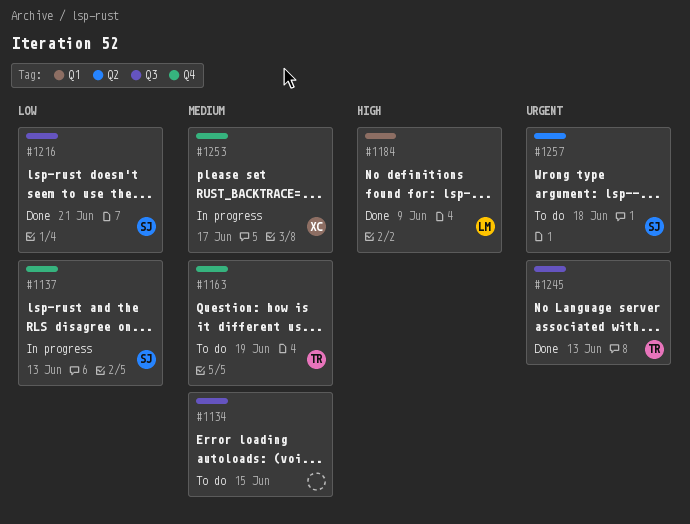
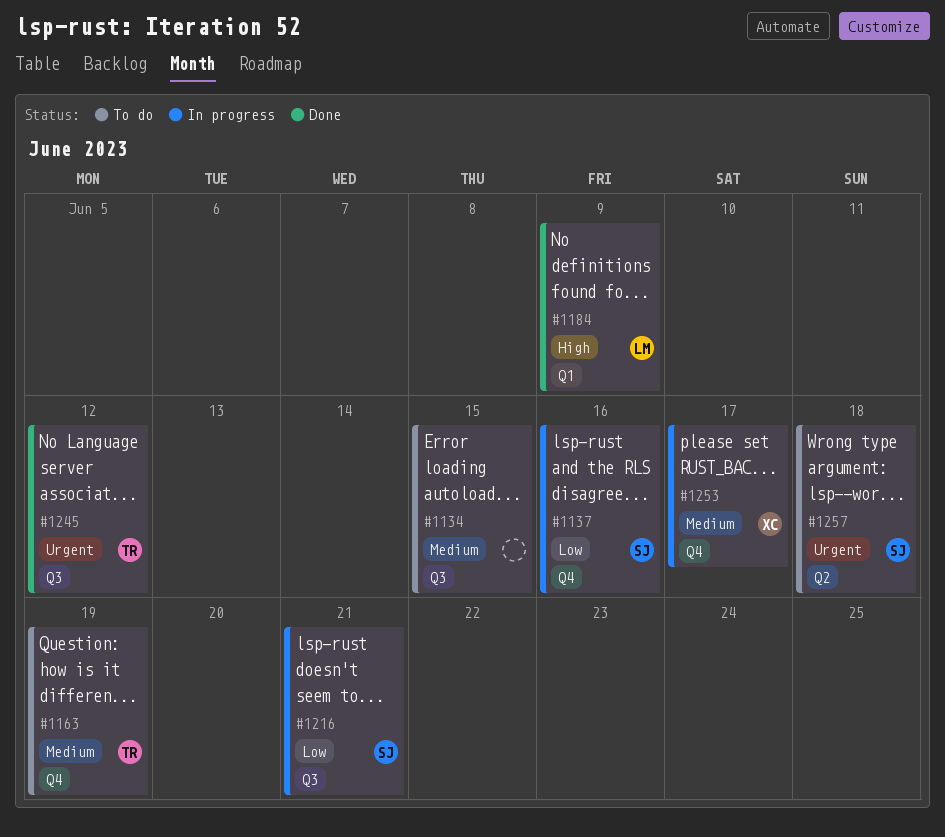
#1137, due: Jun 13 -> Jun 16
#1216, status: Done -> In progress
#1245, due: Jun 13 -> Jun 12

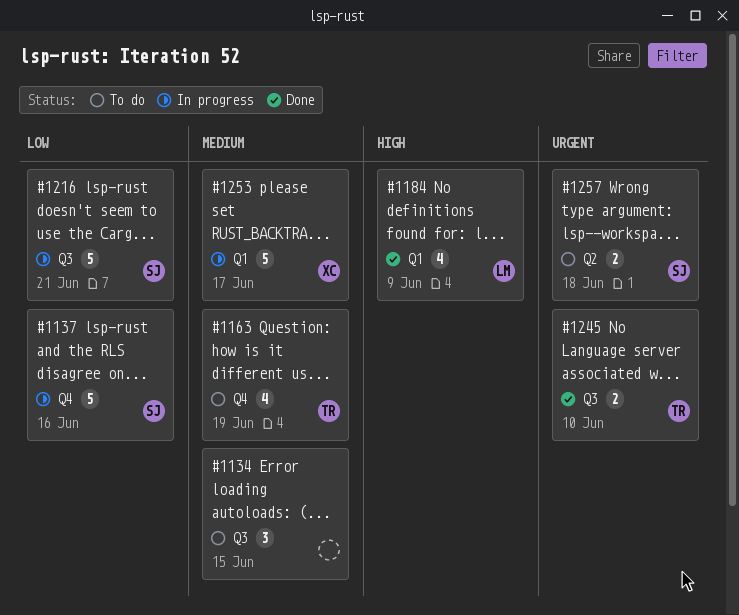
#1245, due: Jun 12 -> Jun 10
#1253, label: Q4 -> Q1

